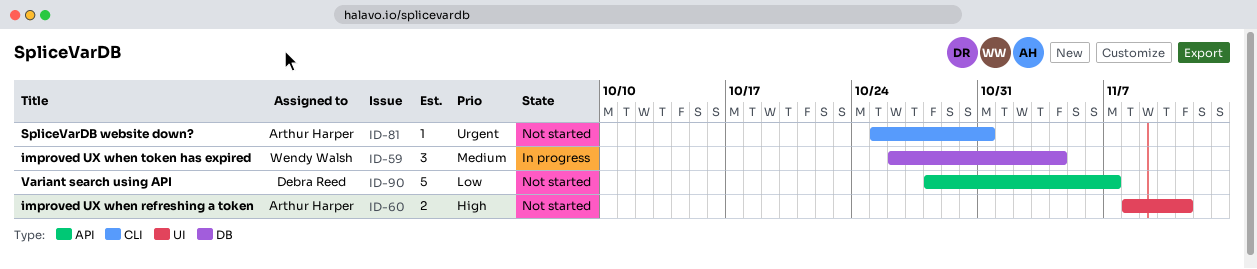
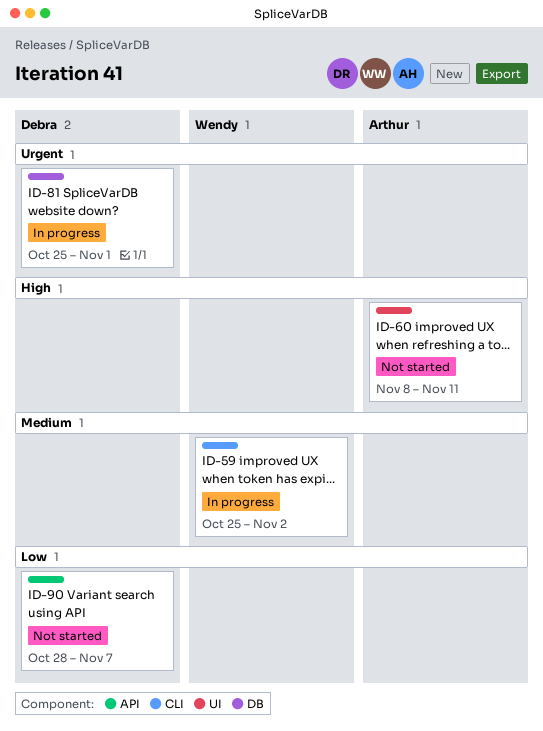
ID-59, label: DB -> CLI
ID-59, start: Oct 26 -> Oct 25
ID-59, due: Nov 4 -> Nov 2
ID-81, status: Not started -> In progress
ID-81, owner: Arthur Harper -> Debra Reed
ID-81, label: CLI -> DB
ID-81, due: Oct 31 -> Nov 1

